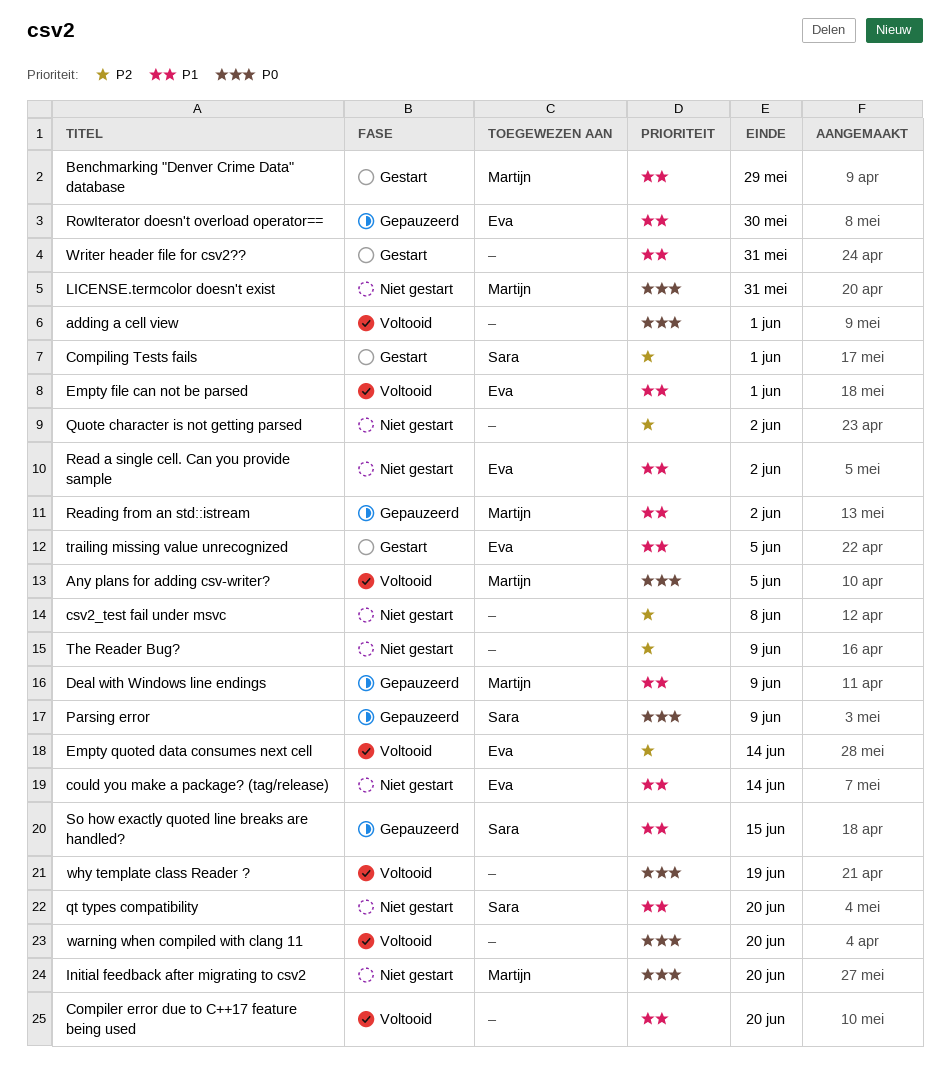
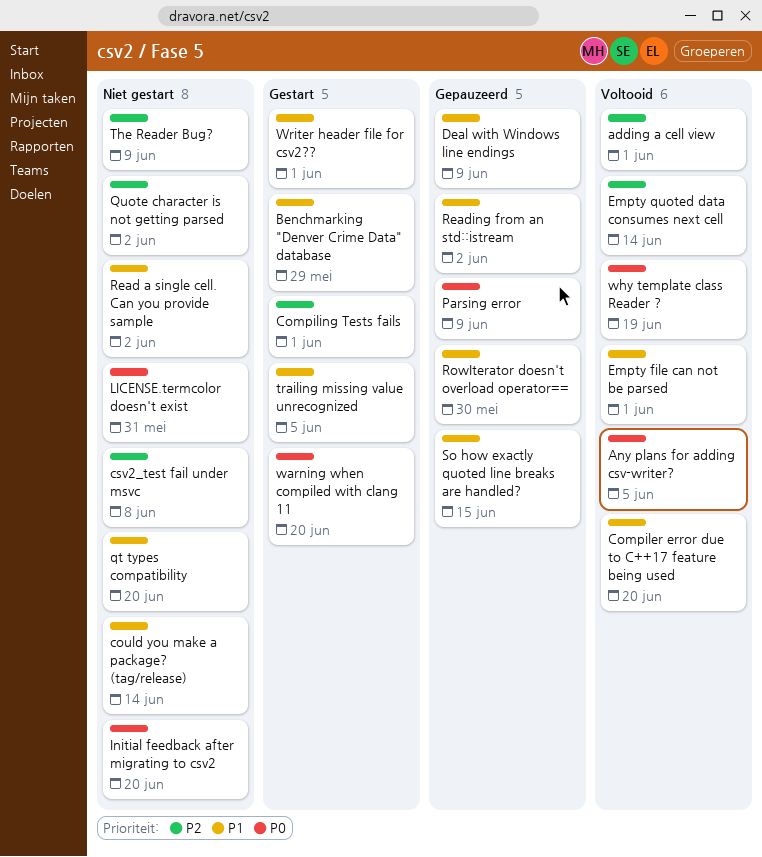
adding a cell view, priority: P0 -> P2
warning when compiled with clang 11, status: Voltooid -> Gestart
Writer header file for csv2??, due: May 31 -> Jun 1

